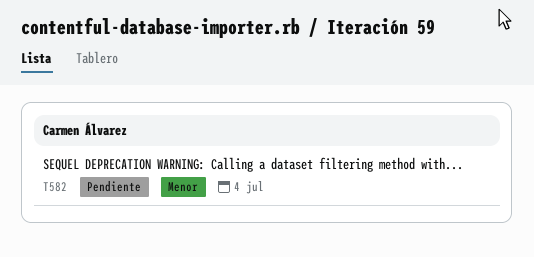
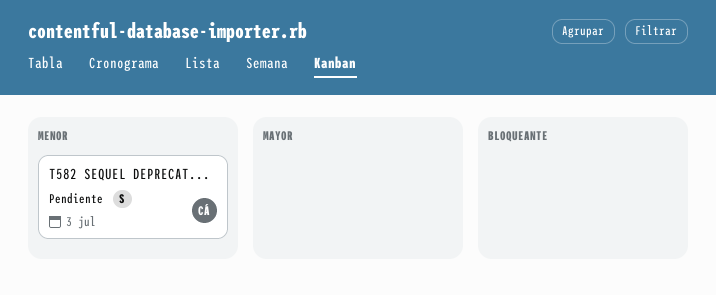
T582, due: Jul 4 -> Jul 3

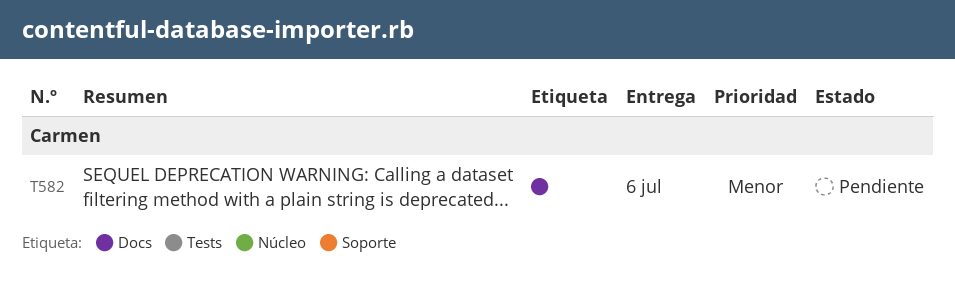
T582, due: Jul 3 -> Jul 6

